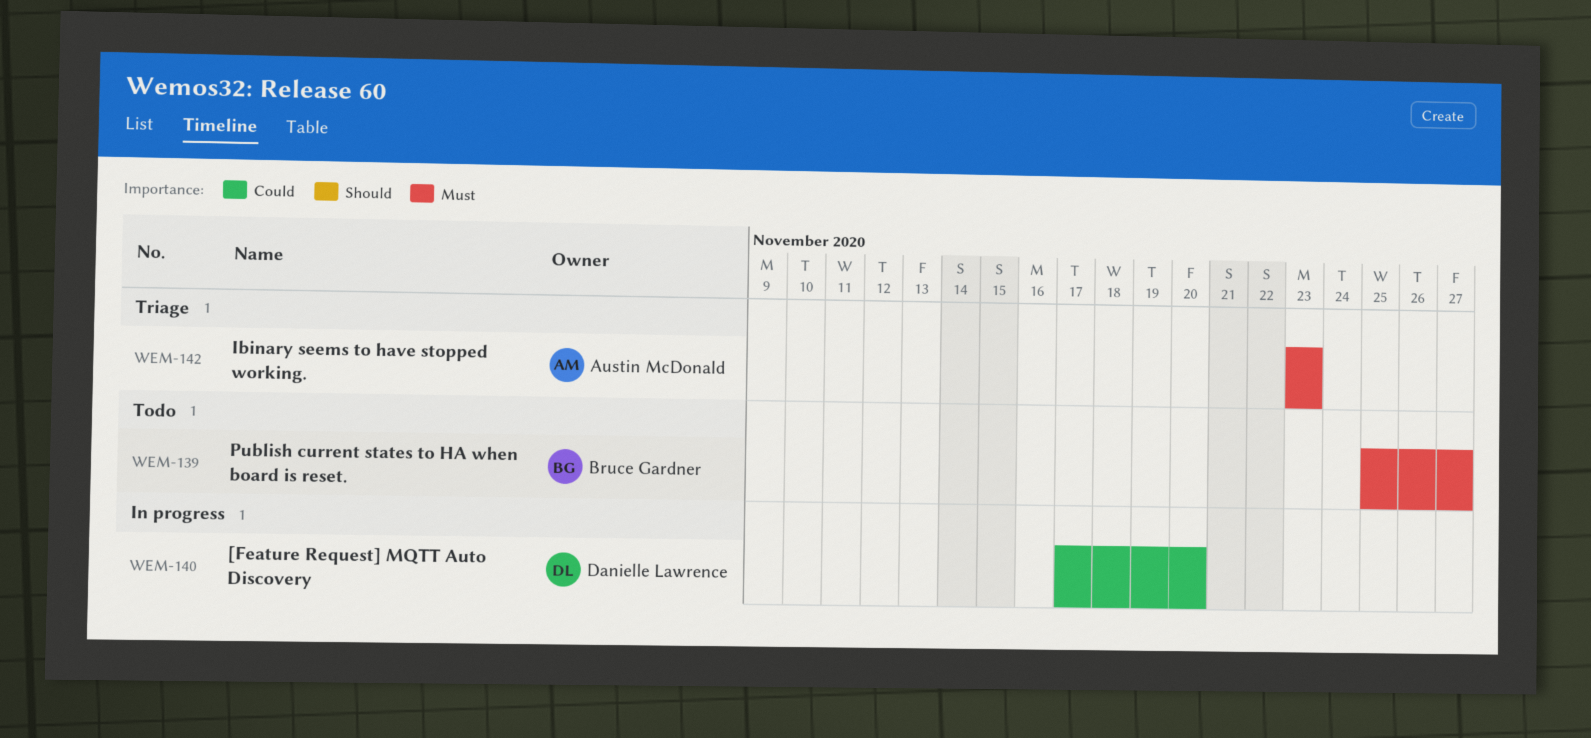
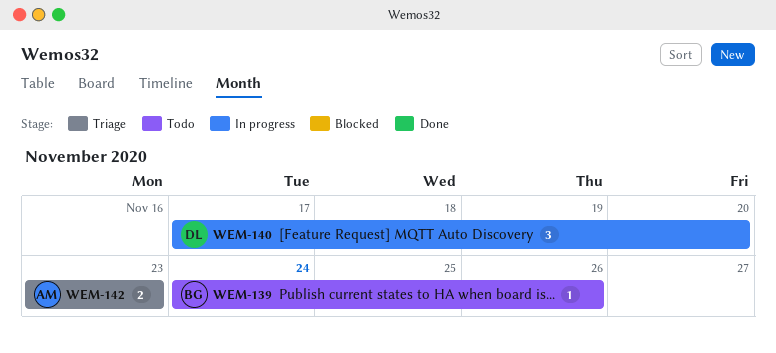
WEM-139, start: Nov 25 -> Nov 24
WEM-139, due: Nov 27 -> Nov 26

